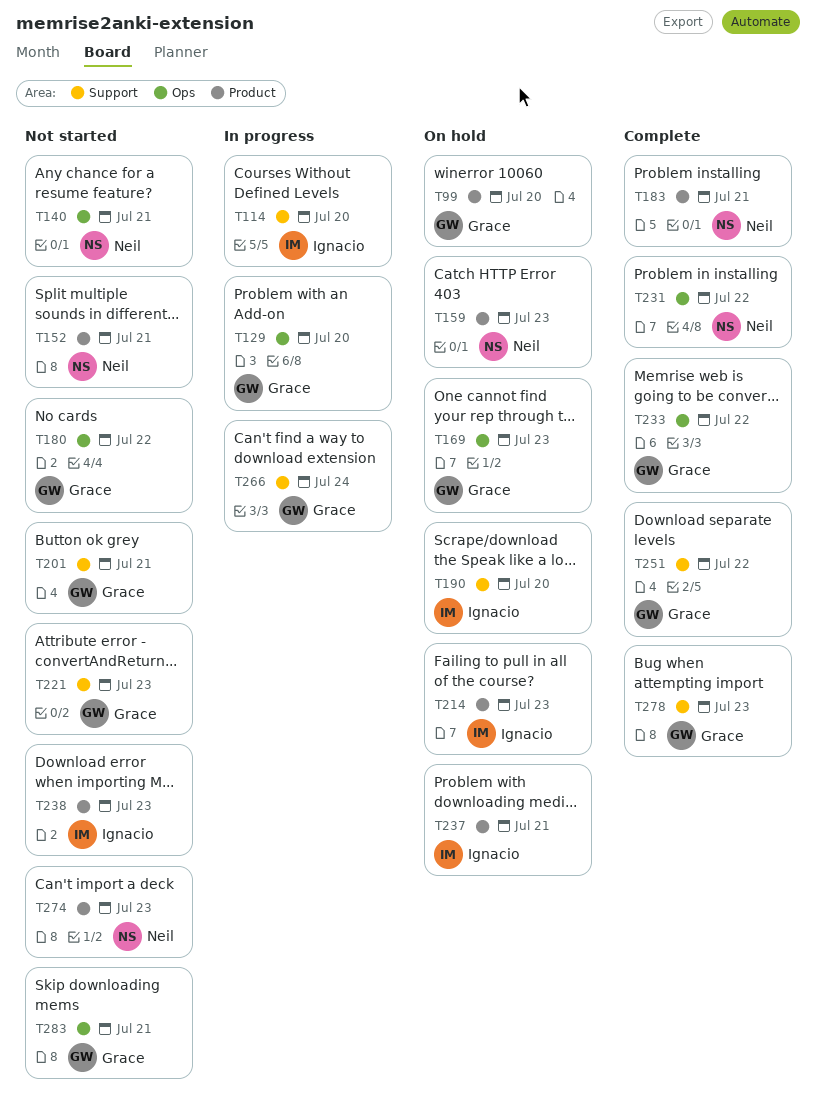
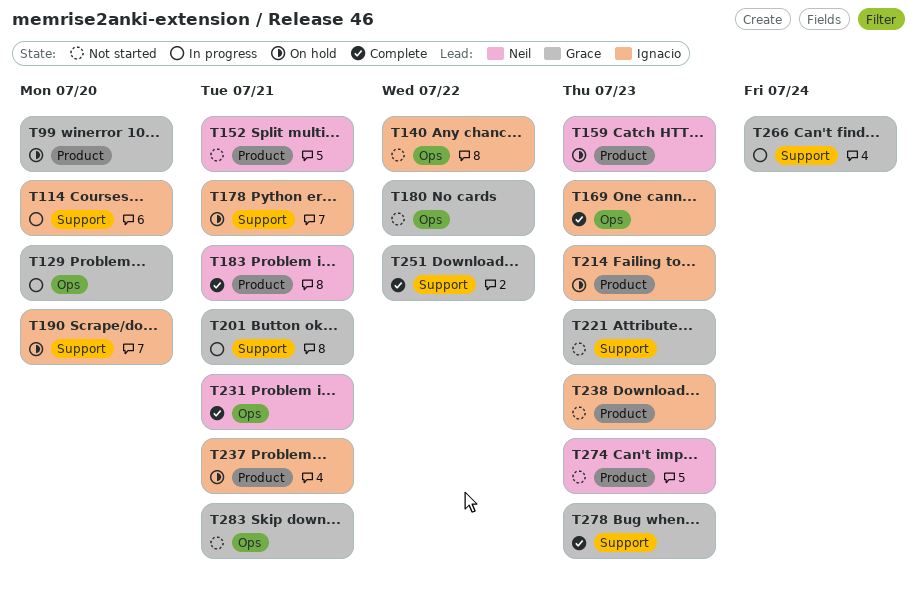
T140, owner: Neil -> Ignacio
T140, due: Jul 21 -> Jul 22
T169, status: On hold -> Complete
T169, owner: Grace -> Ignacio
T178: none -> present
T201, status: Not started -> In progress
T231, due: Jul 22 -> Jul 21
T233: present -> none

